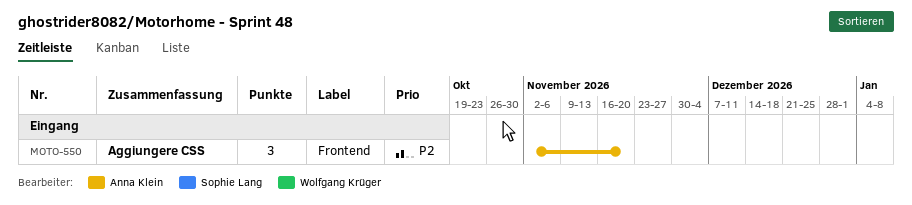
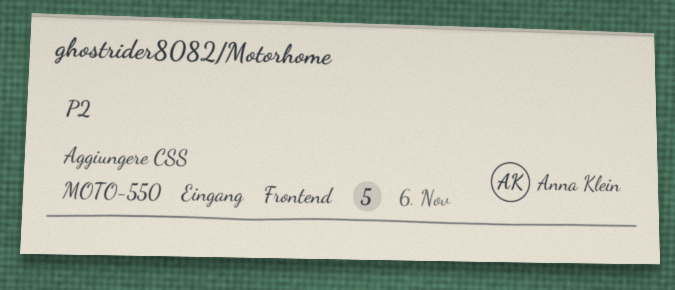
MOTO-550, estimate: 3 -> 5
MOTO-550, due: Nov 20 -> Nov 6

